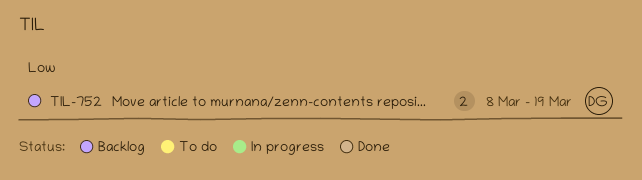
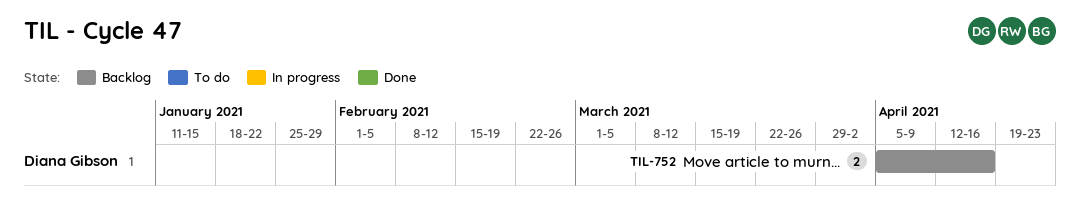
TIL-752, start: Mar 8 -> Apr 5
TIL-752, due: Mar 19 -> Apr 16

